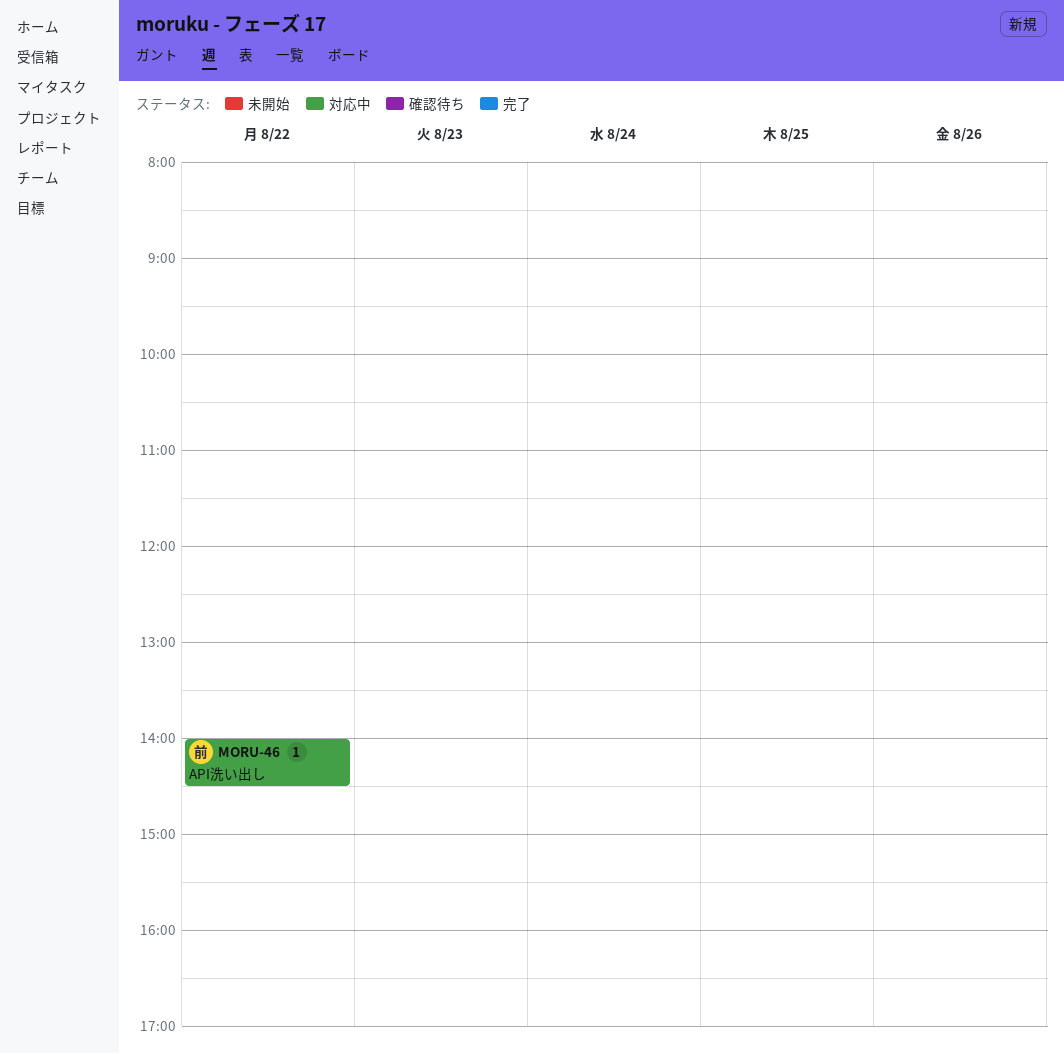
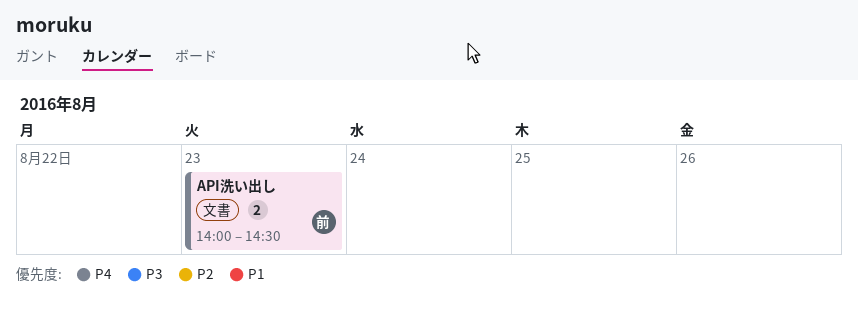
API洗い出し, estimate: 1 -> 2
API洗い出し, day: Aug 22 -> Aug 23

